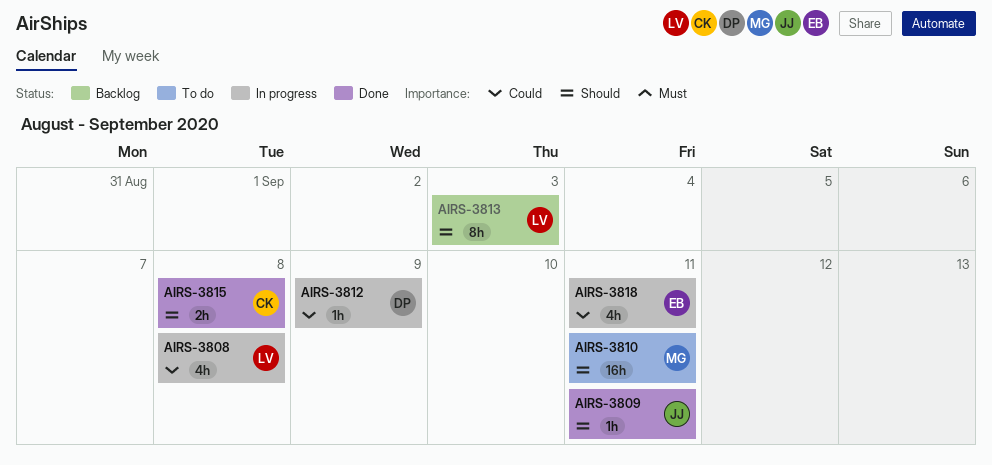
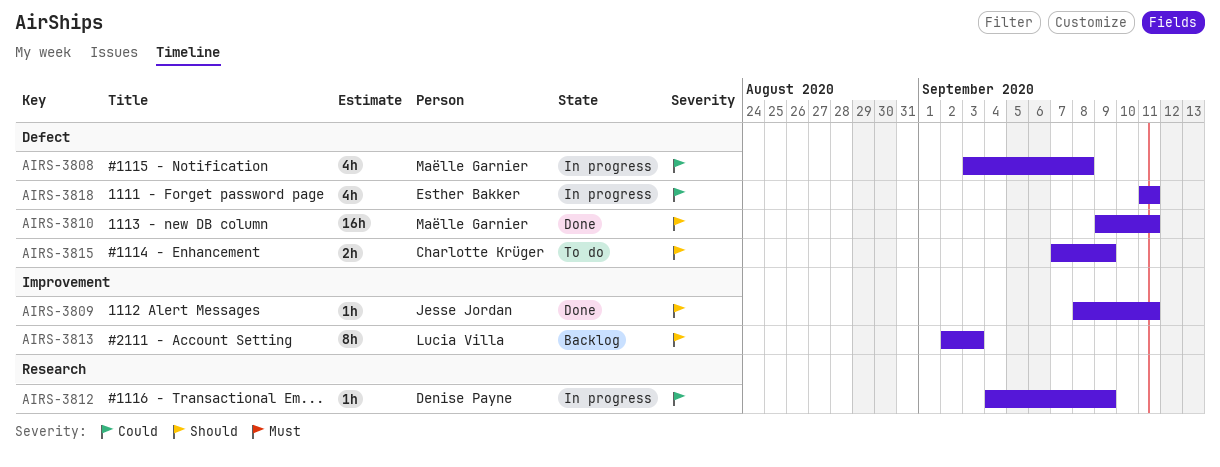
AIRS-3808, owner: Lucia Villa -> Maëlle Garnier
AIRS-3810, status: To do -> Done
AIRS-3815, status: Done -> To do
AIRS-3815, due: Sep 8 -> Sep 9

